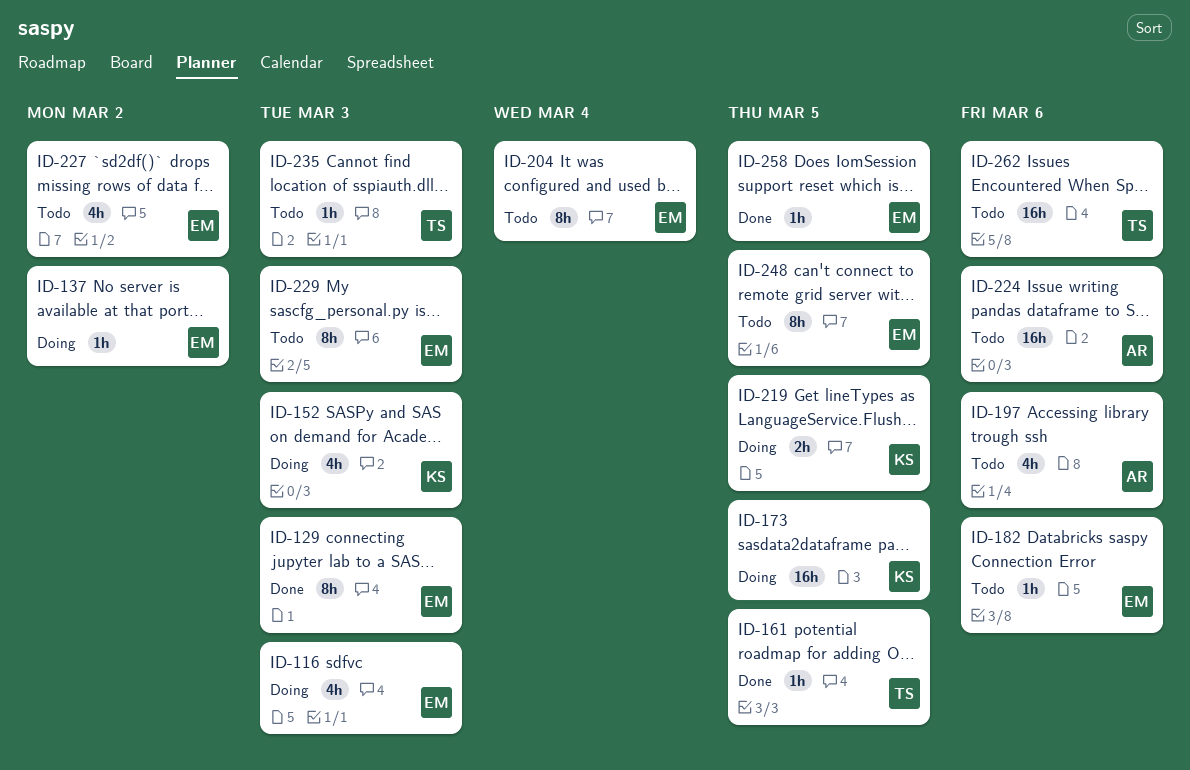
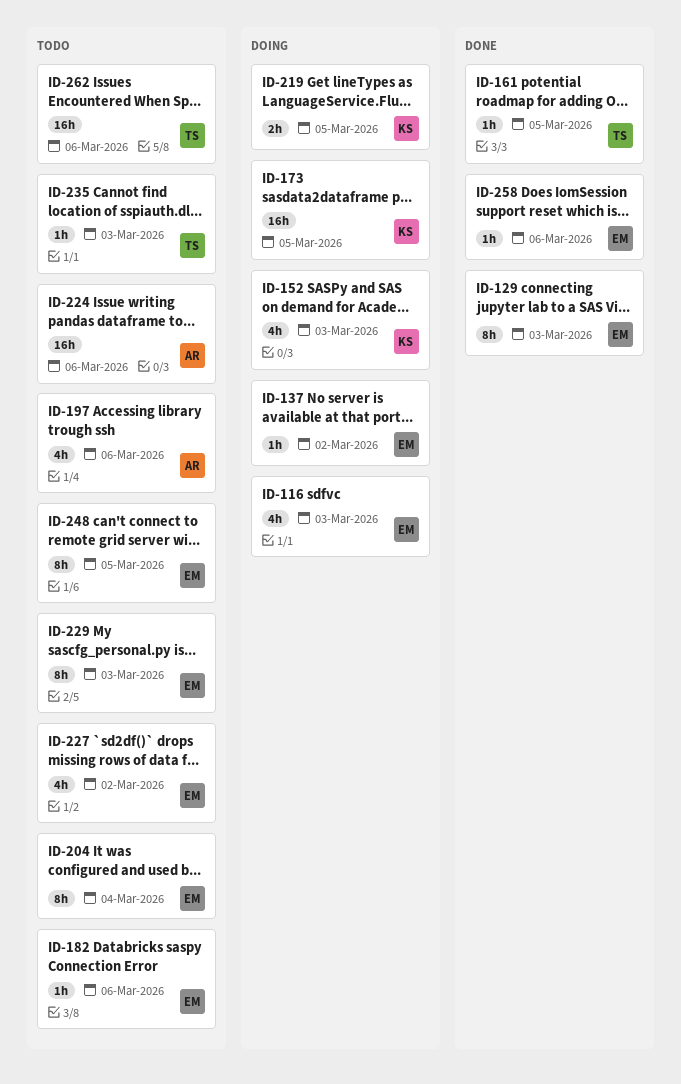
ID-258, due: Mar 5 -> Mar 6

